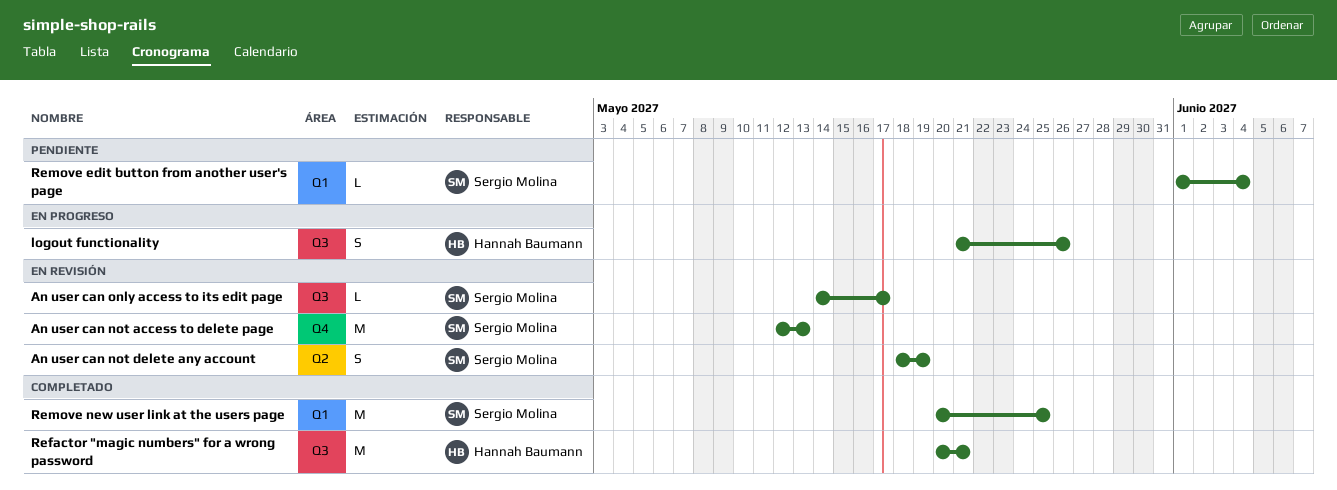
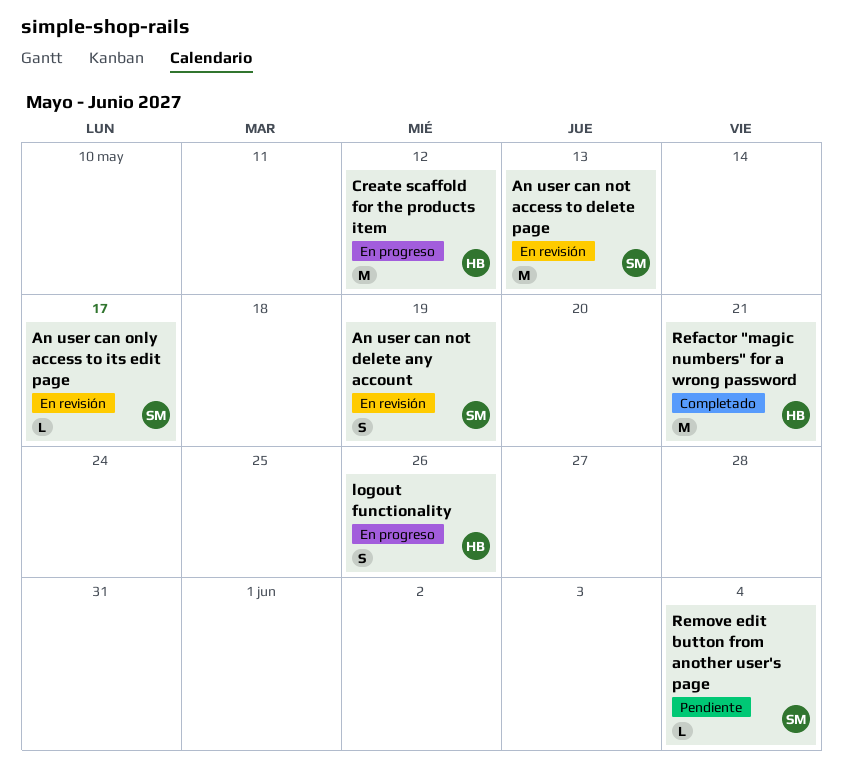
Create scaffold for the products item: none -> present
Remove new user link at the users page: present -> none

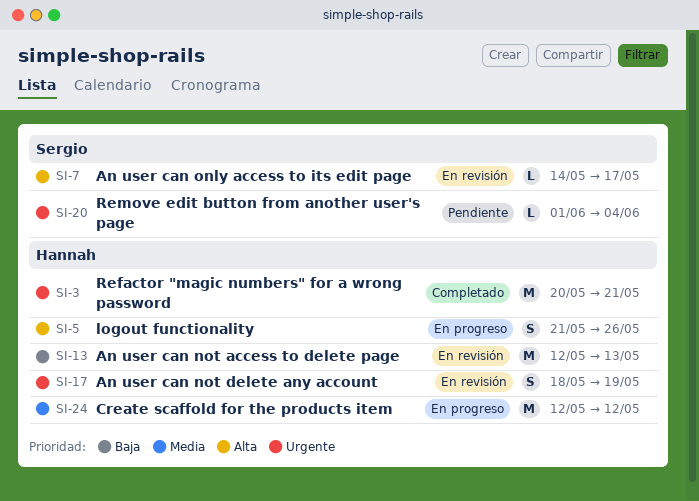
An user can not access to delete page, owner: Sergio -> Hannah
An user can not delete any account, owner: Sergio -> Hannah

